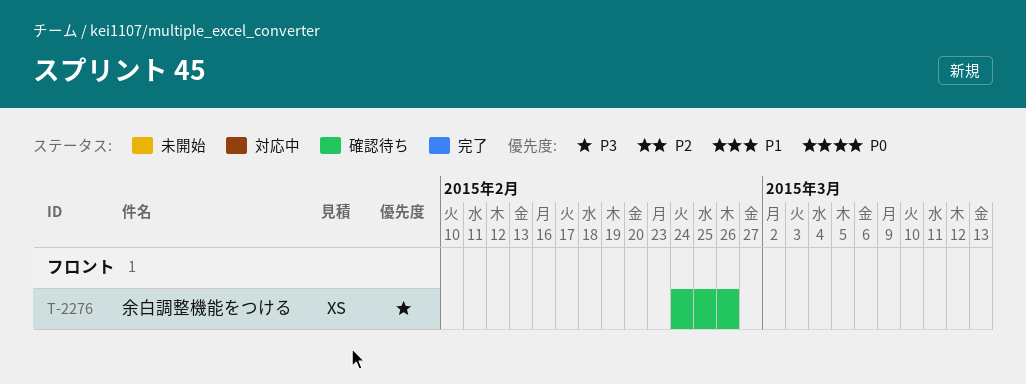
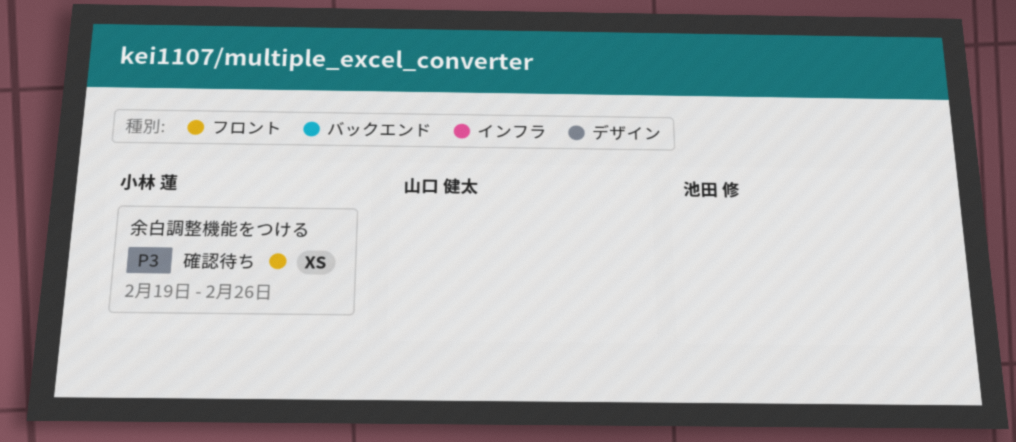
余白調整機能をつける, start: Feb 24 -> Feb 19

